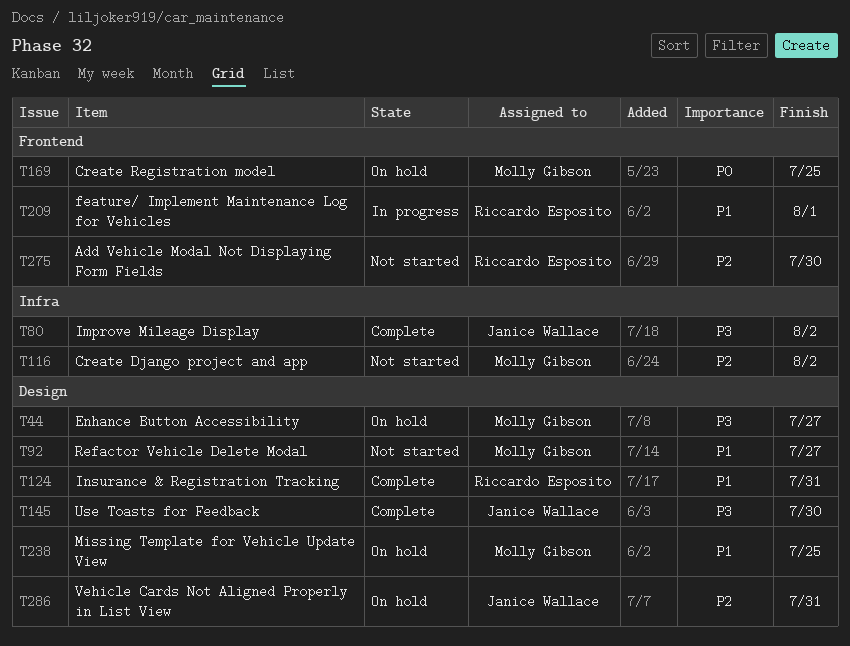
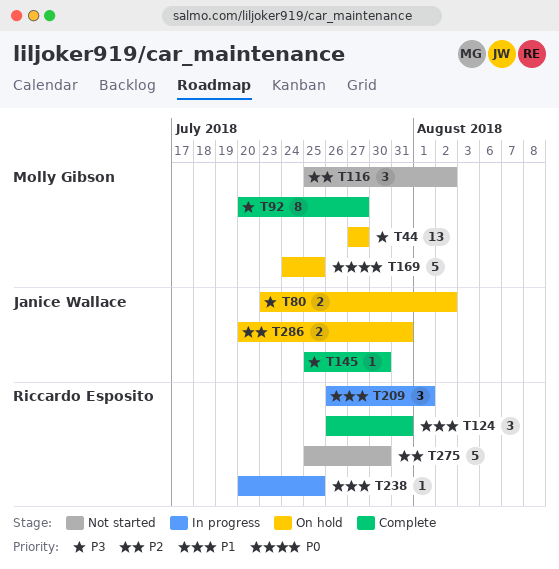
T80, status: Complete -> On hold
T92, status: Not started -> Complete
T92, priority: P1 -> P3
T238, status: On hold -> In progress
T238, owner: Molly Gibson -> Riccardo Esposito

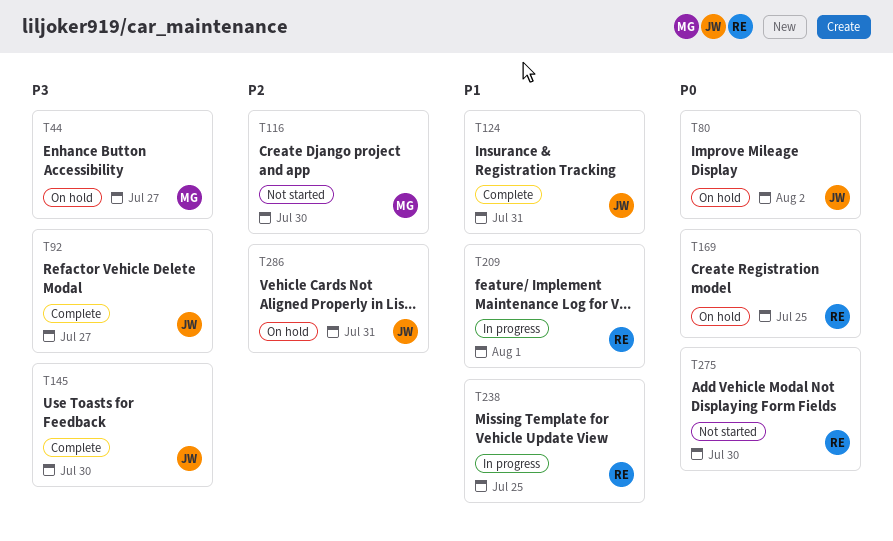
T80, priority: P3 -> P0
T92, owner: Molly Gibson -> Janice Wallace
T116, due: Aug 2 -> Jul 30
T124, owner: Riccardo Esposito -> Janice Wallace
T169, owner: Molly Gibson -> Riccardo Esposito
T275, priority: P2 -> P0

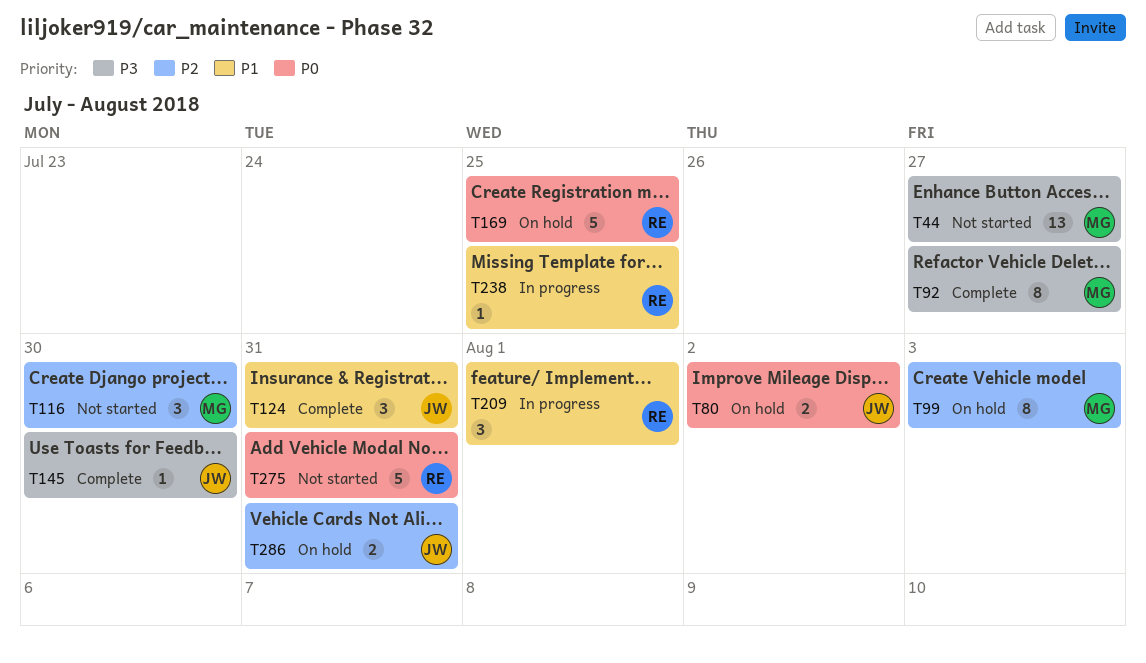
T44, status: On hold -> Not started
T92, owner: JW -> MG
T99: none -> present
T275, due: Jul 30 -> Jul 31

